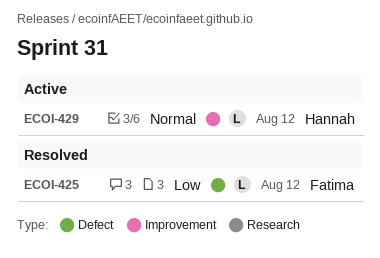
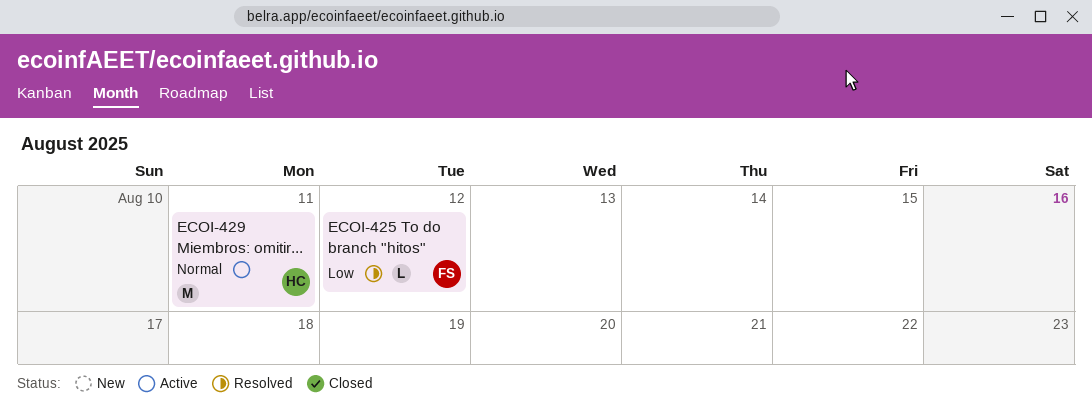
ECOI-429, estimate: L -> M
ECOI-429, due: Aug 12 -> Aug 11

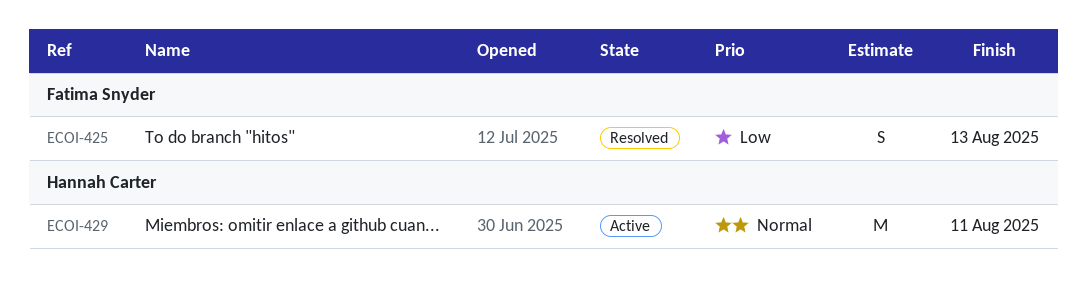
ECOI-425, estimate: L -> S
ECOI-425, due: Aug 12 -> Aug 13

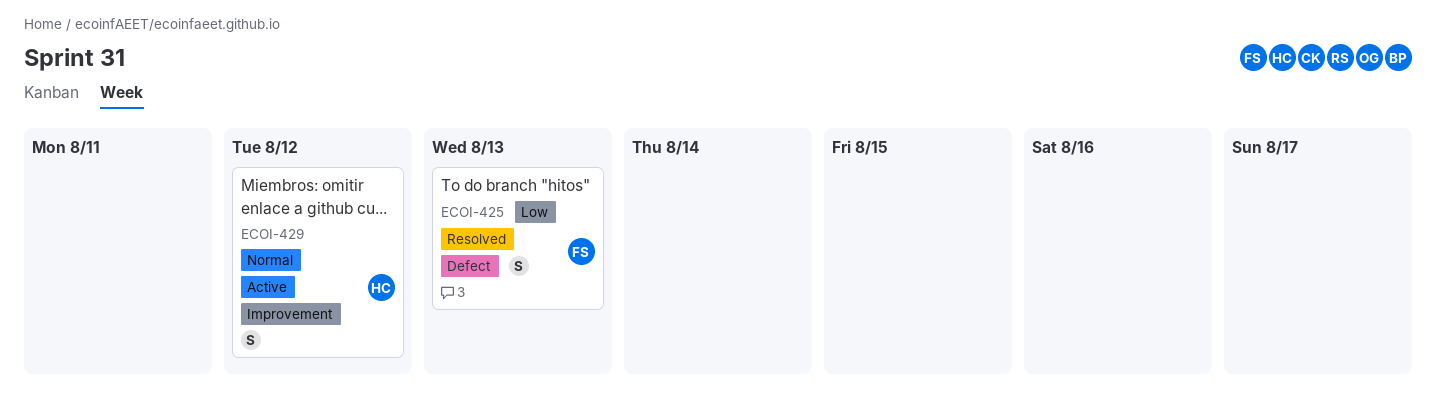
ECOI-429, estimate: M -> S
ECOI-429, due: Aug 11 -> Aug 12

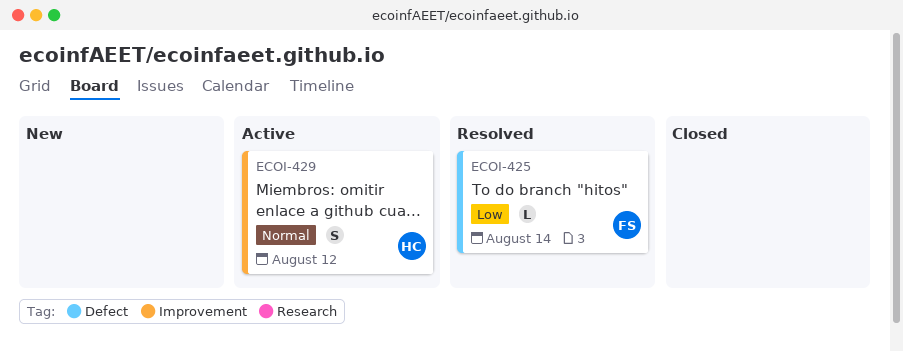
ECOI-425, estimate: S -> L
ECOI-425, due: Aug 13 -> Aug 14

